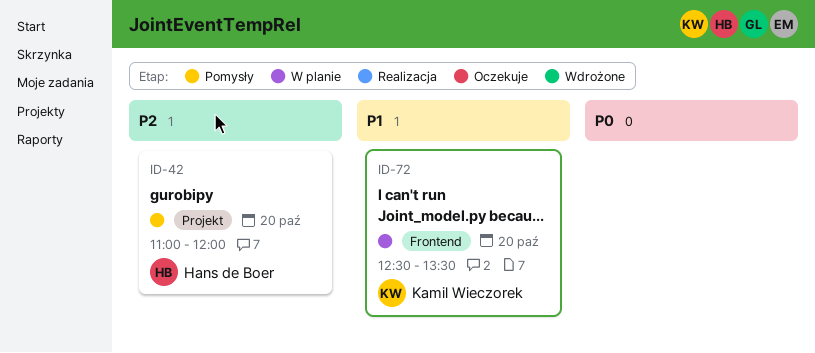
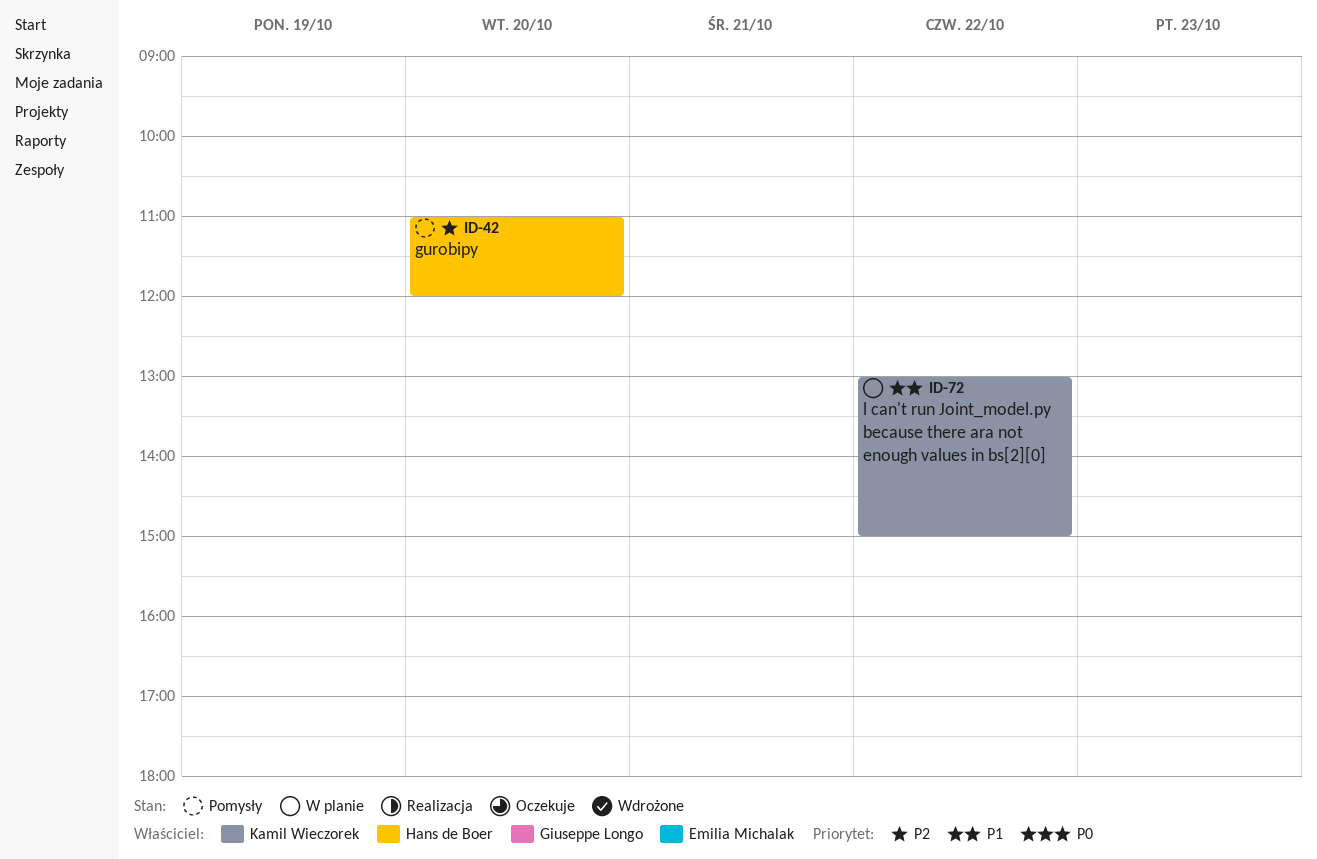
ID-72, day: Oct 20 -> Oct 22
ID-72, begins: 12:30 -> 13:00
ID-72, ends: 13:30 -> 15:00

